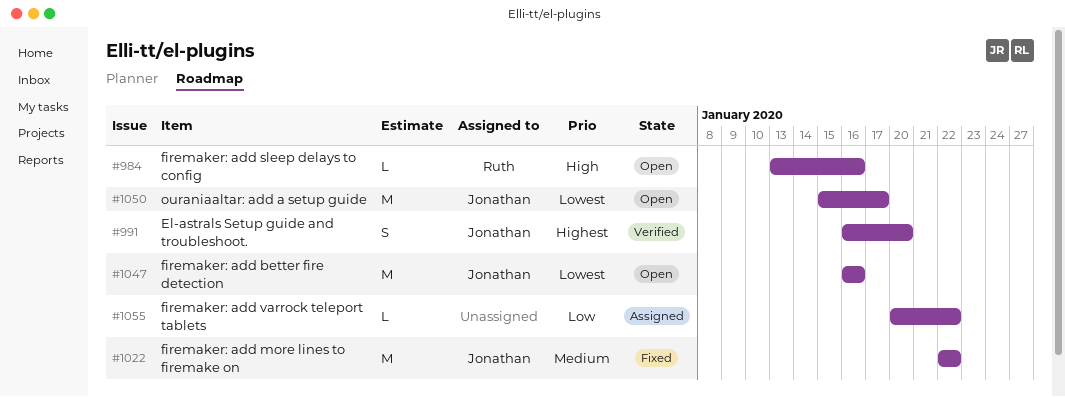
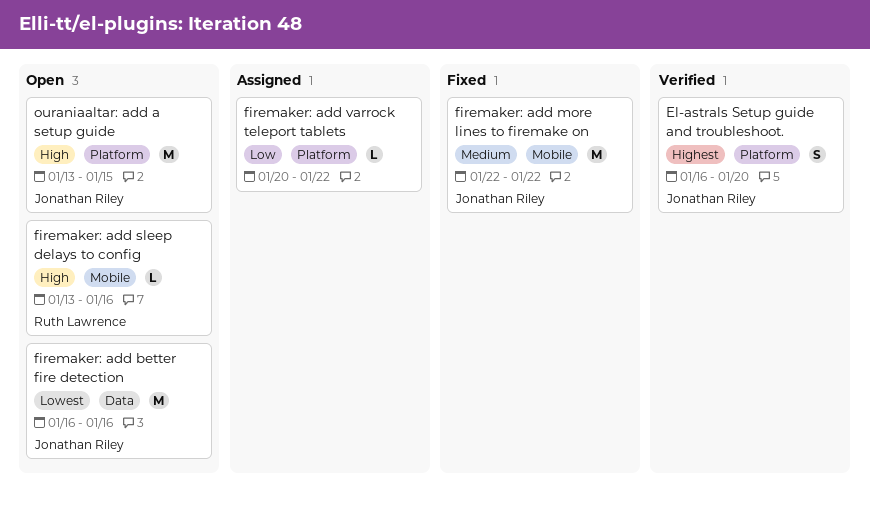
ouraniaaltar: add a setup guide, priority: Lowest -> High
ouraniaaltar: add a setup guide, start: Jan 15 -> Jan 13
ouraniaaltar: add a setup guide, due: Jan 17 -> Jan 15

